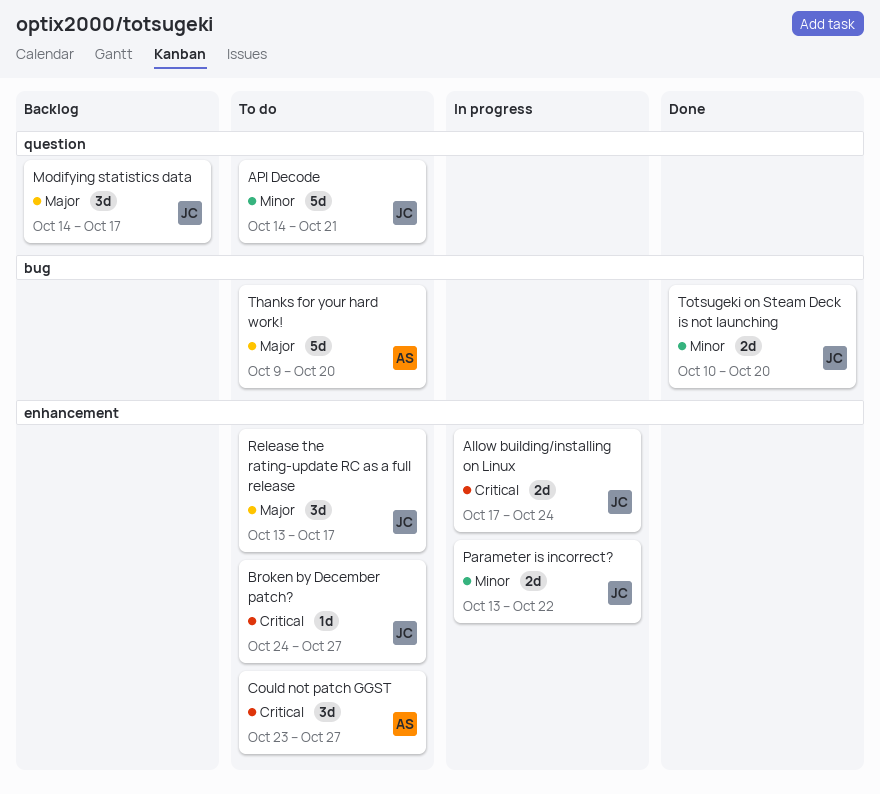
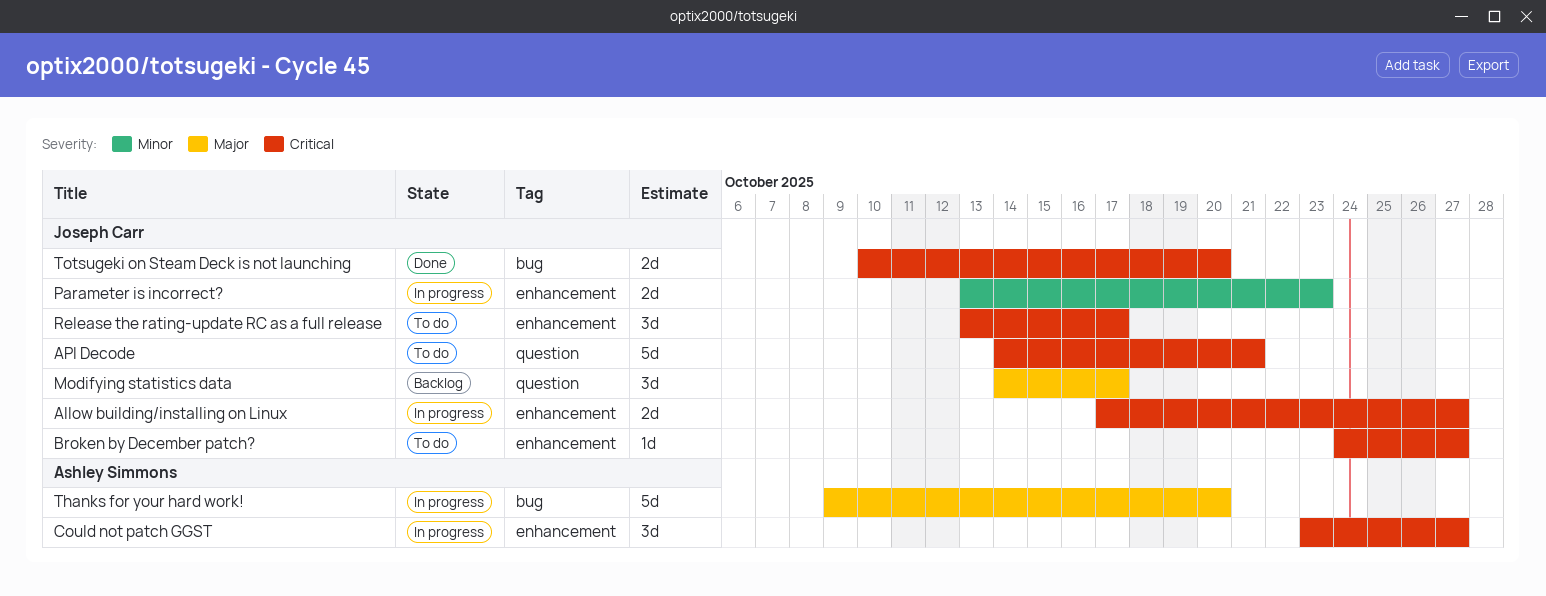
Allow building/installing on Linux, due: Oct 24 -> Oct 27
API Decode, priority: Minor -> Critical
Could not patch GGST, status: To do -> In progress
Parameter is incorrect?, due: Oct 22 -> Oct 23
Release the rating-update RC as a full release, priority: Major -> Critical
Thanks for your hard work!, status: To do -> In progress
Totsugeki on Steam Deck is not launching, priority: Minor -> Critical

